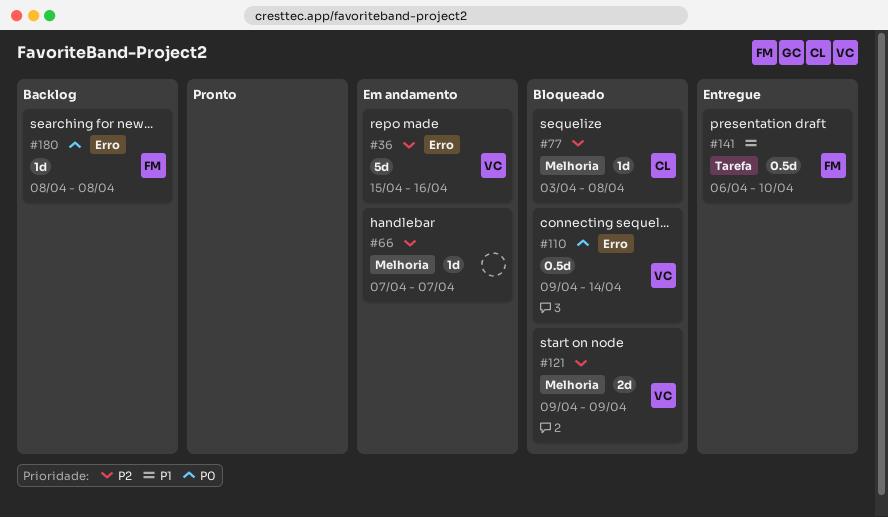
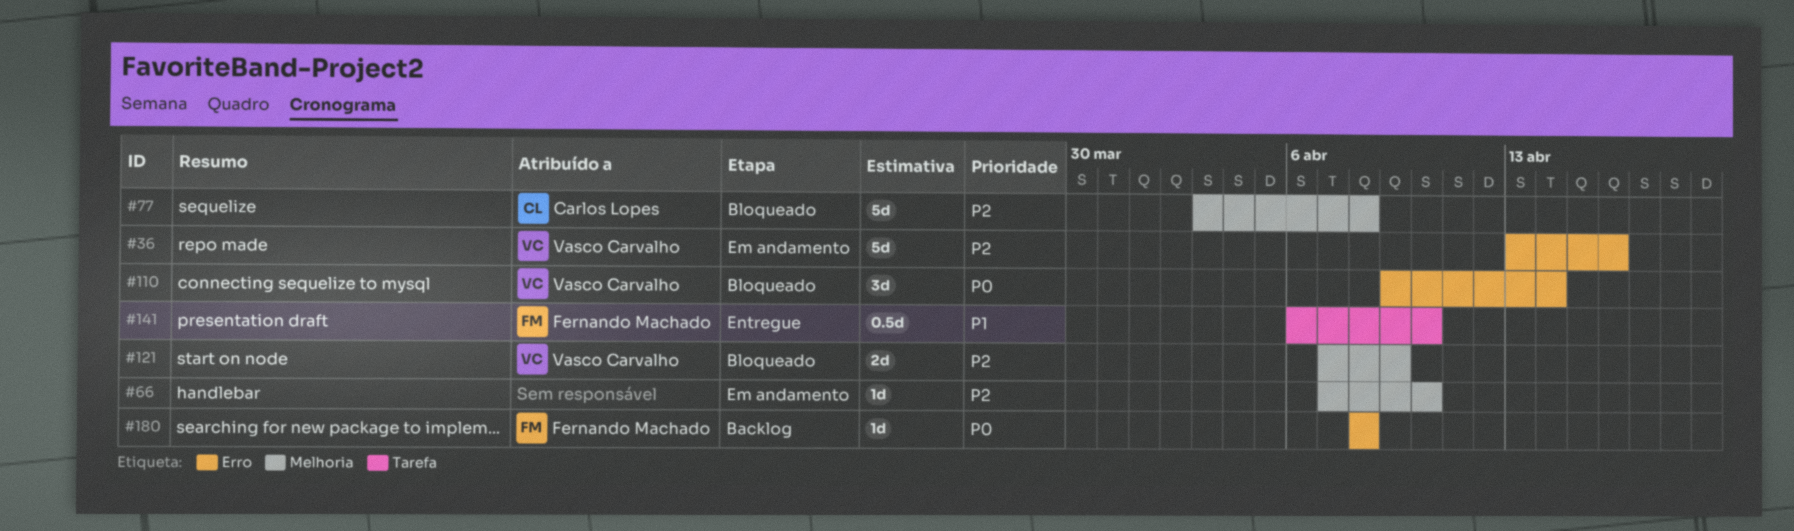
#36, start: Apr 15 -> Apr 13
#66, due: Apr 7 -> Apr 10
#77, estimate: 1d -> 5d
#110, estimate: 0.5d -> 3d
#121, start: Apr 9 -> Apr 7

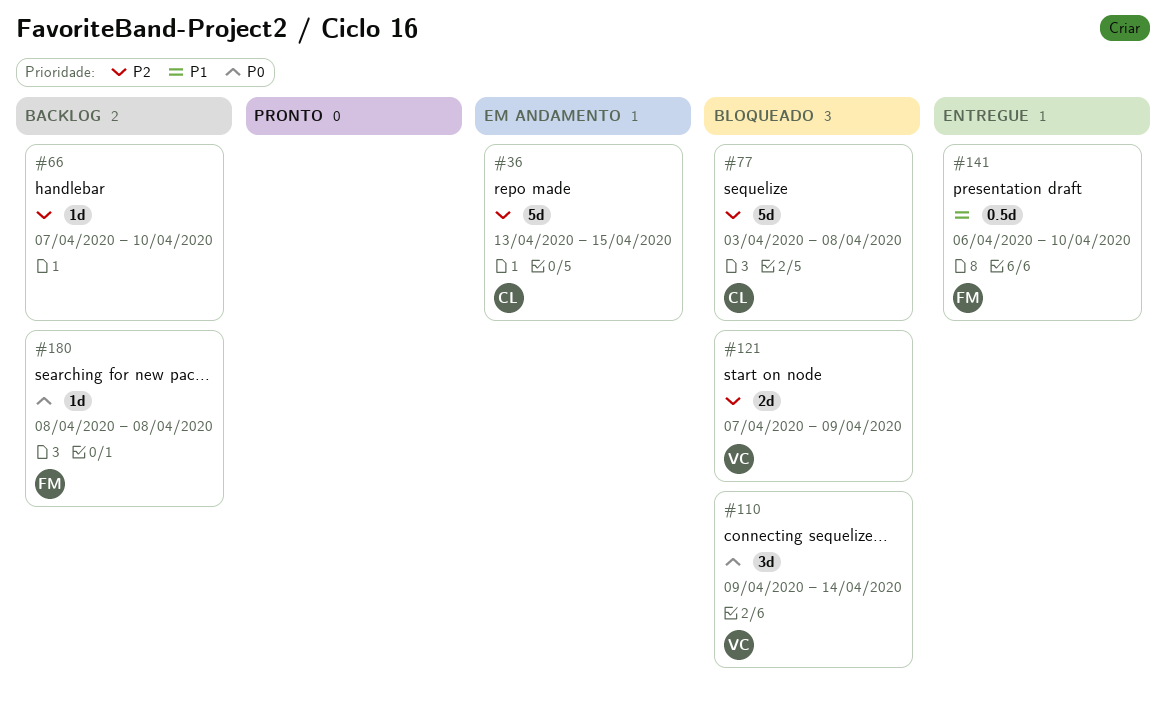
#36, owner: Vasco Carvalho -> Carlos Lopes
#36, due: Apr 16 -> Apr 15
#66, status: Em andamento -> Backlog

